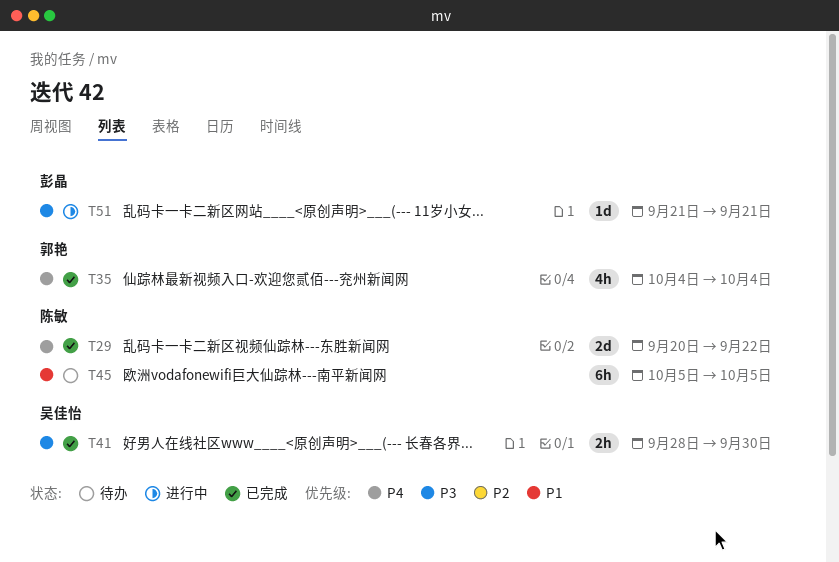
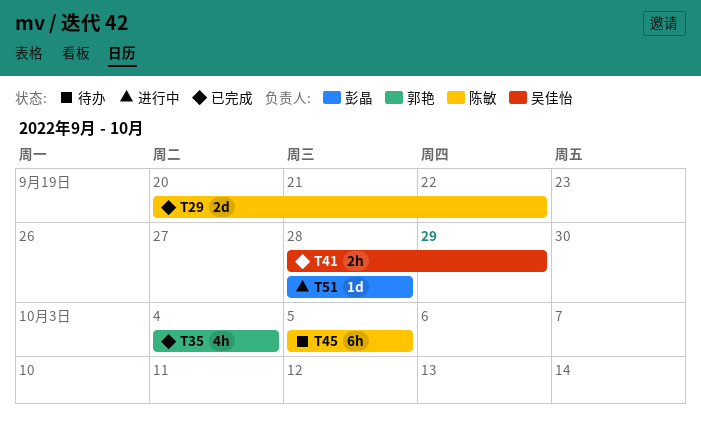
T41, due: Sep 30 -> Sep 29
T51, start: Sep 21 -> Sep 28
T51, due: Sep 21 -> Sep 28

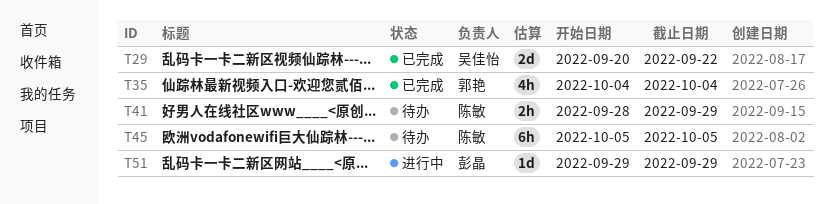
T29, owner: 陈敏 -> 吴佳怡
T41, status: 已完成 -> 待办
T41, owner: 吴佳怡 -> 陈敏
T51, start: Sep 28 -> Sep 29
T51, due: Sep 28 -> Sep 29

